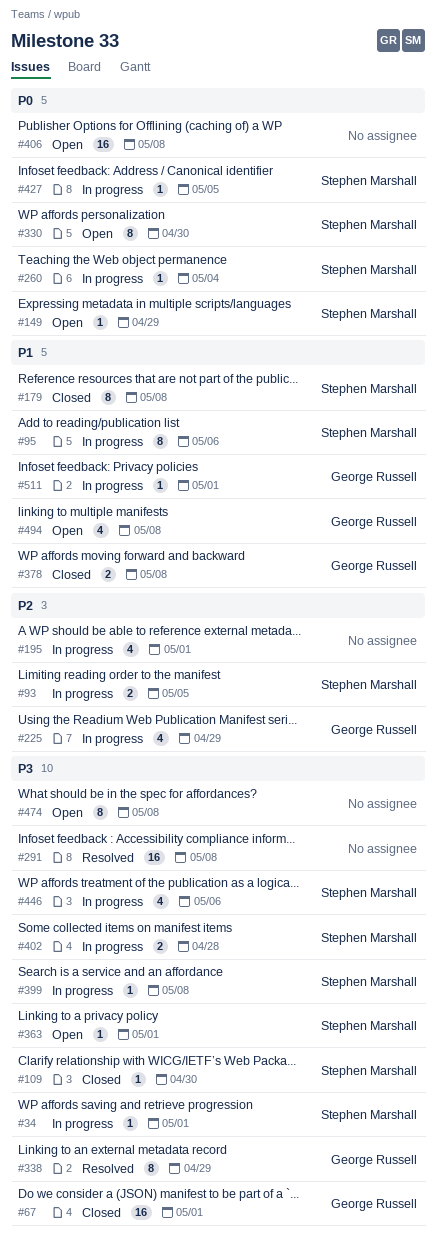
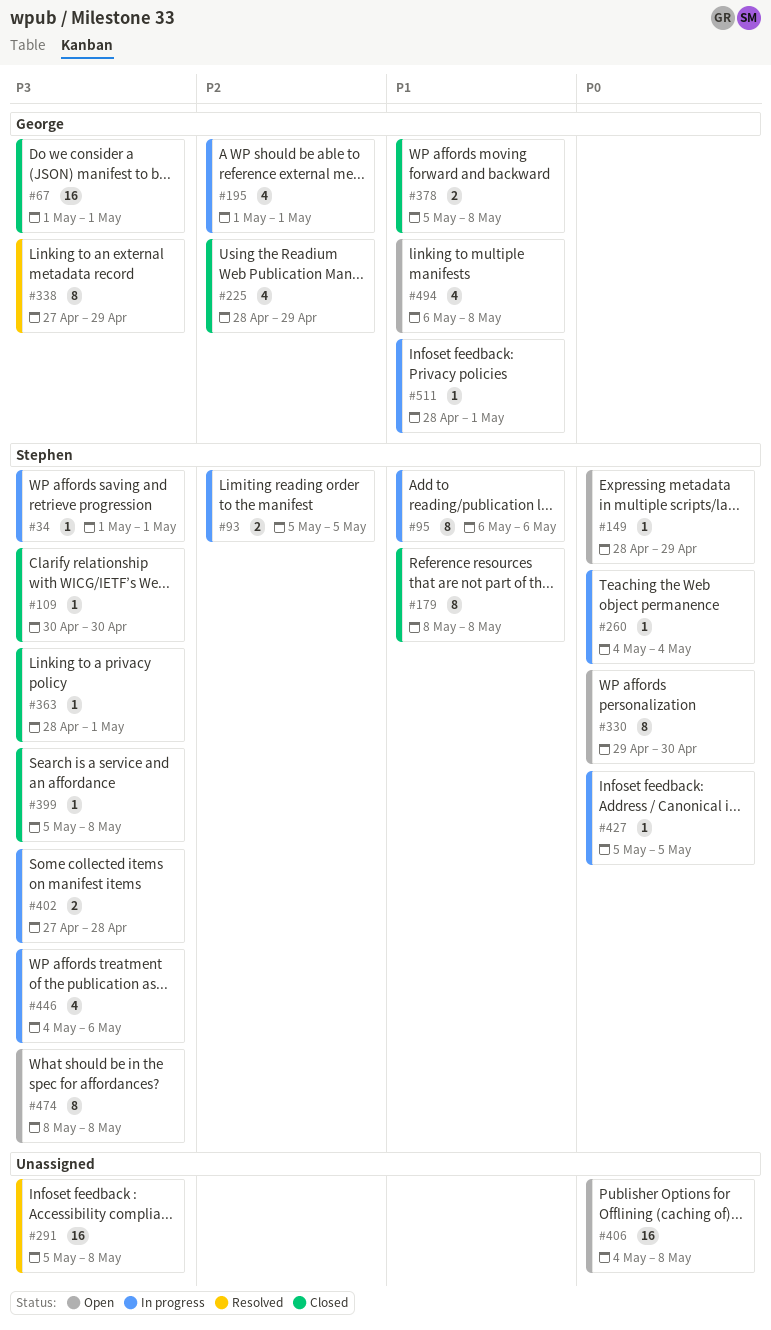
#195, owner: none -> George Russell
#225, status: In progress -> Closed
#363, status: Open -> Closed
#399, status: In progress -> Closed
#474, owner: none -> Stephen Marshall

